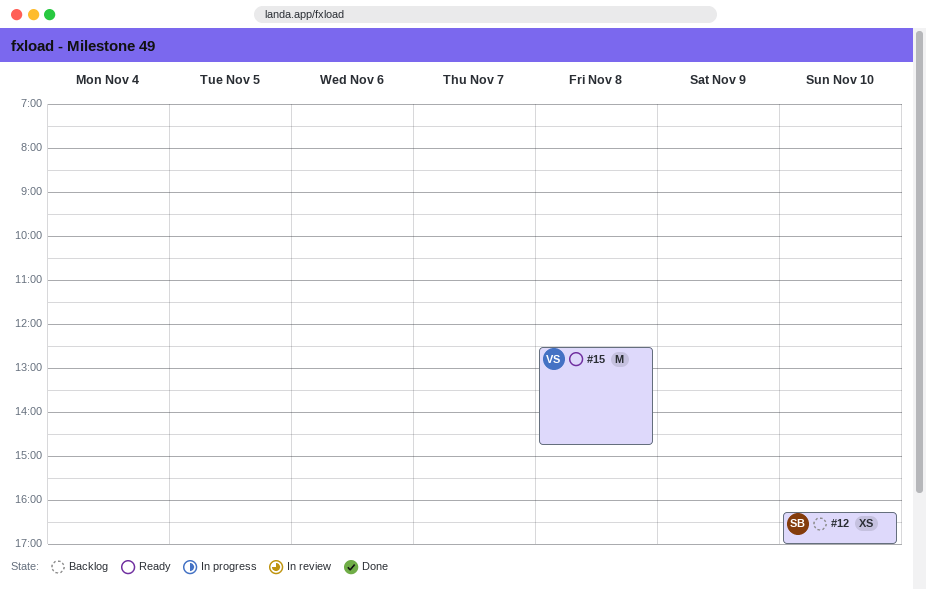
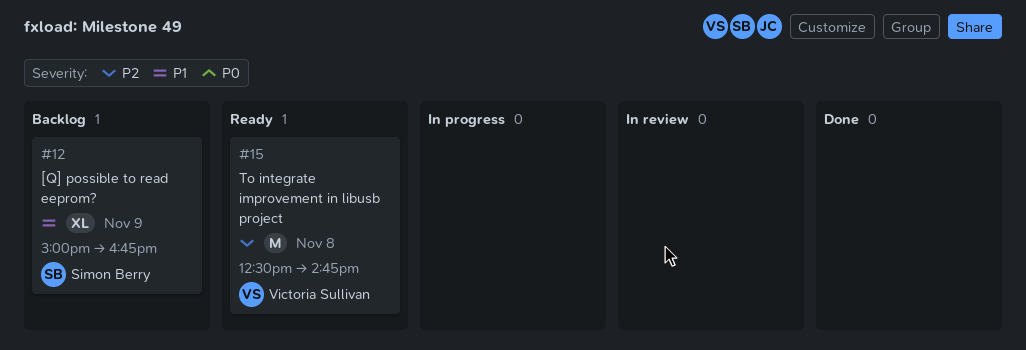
#12, estimate: XS -> XL
#12, day: Nov 10 -> Nov 9
#12, begins: 16:15 -> 15:00
#12, ends: 17:00 -> 16:45

